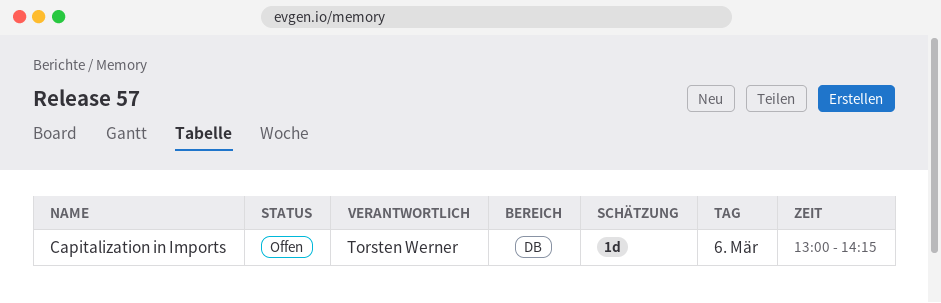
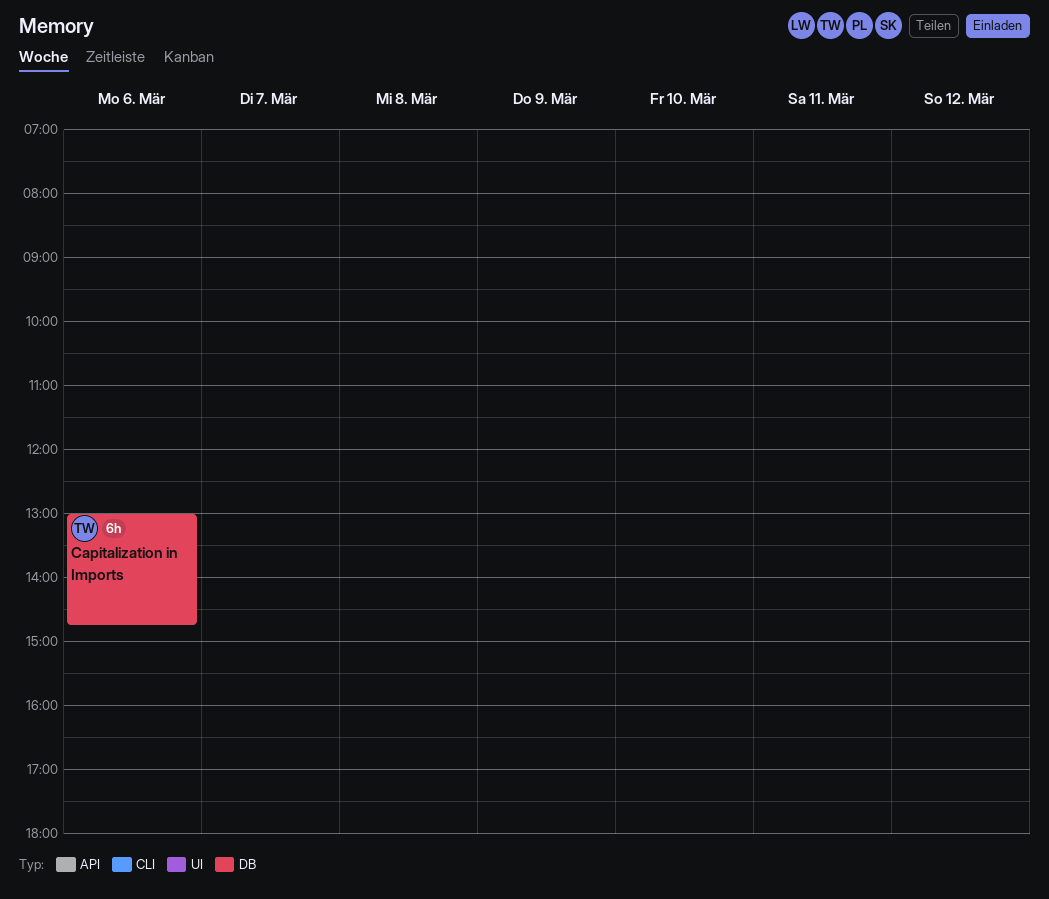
Capitalization in Imports, estimate: 1d -> 6h
Capitalization in Imports, ends: 14:15 -> 14:45

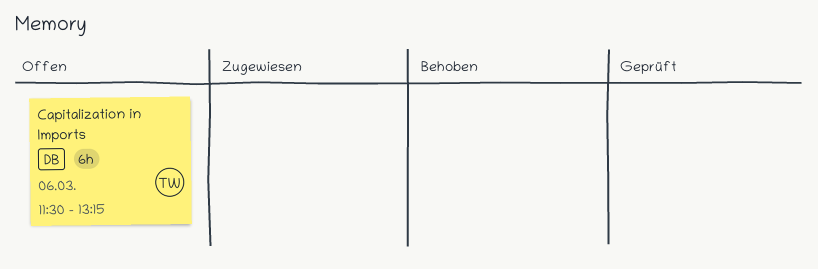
Capitalization in Imports, begins: 13:00 -> 11:30
Capitalization in Imports, ends: 14:45 -> 13:15

